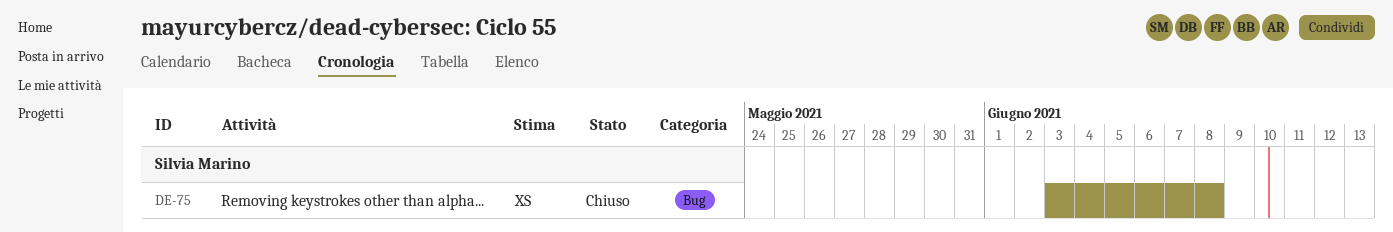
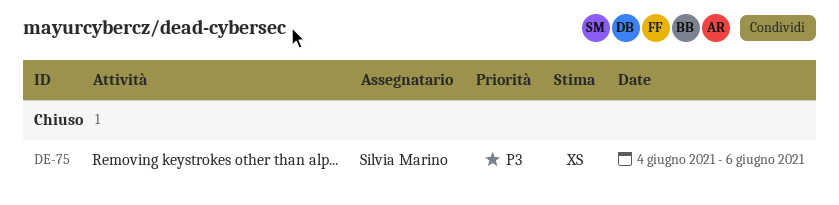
DE-75, start: Jun 3 -> Jun 4
DE-75, due: Jun 8 -> Jun 6

